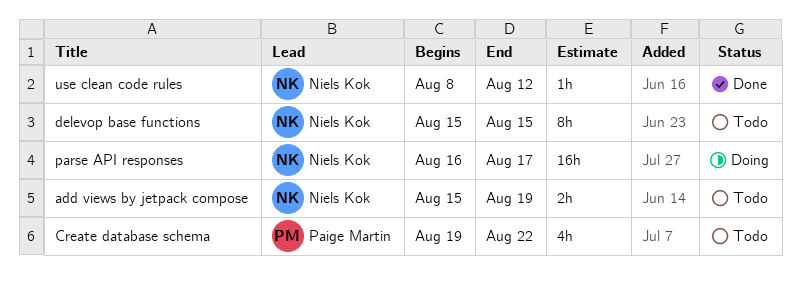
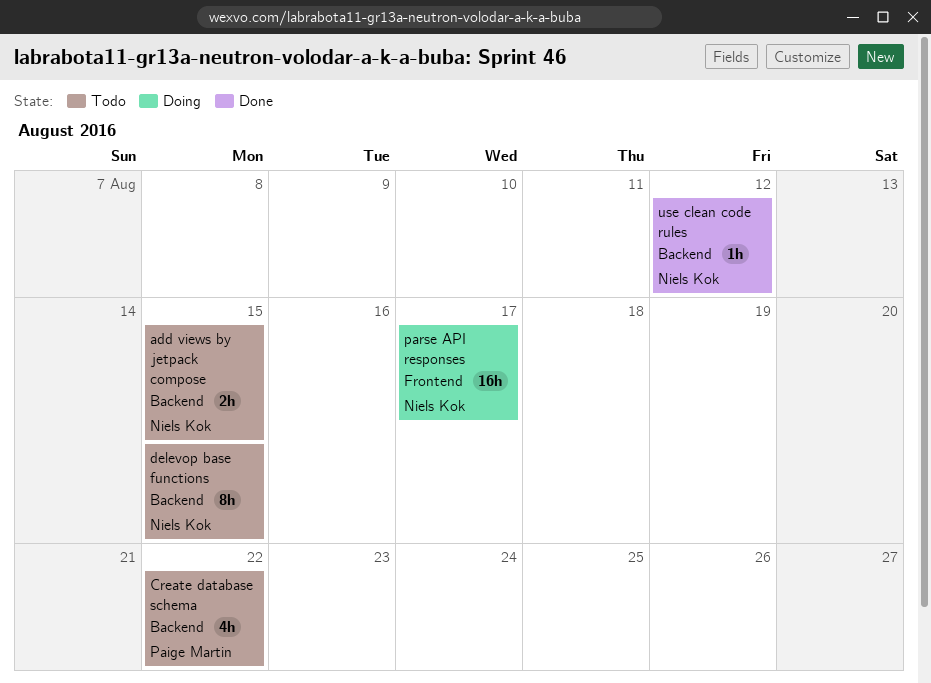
add views by jetpack compose, due: Aug 19 -> Aug 15

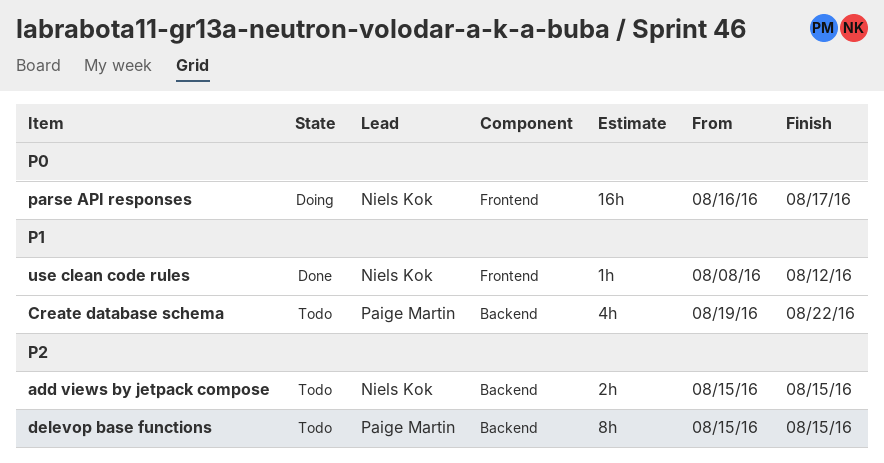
delevop base functions, owner: Niels Kok -> Paige Martin
use clean code rules, label: Backend -> Frontend

